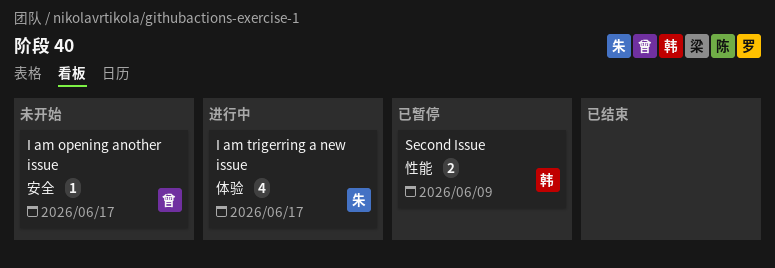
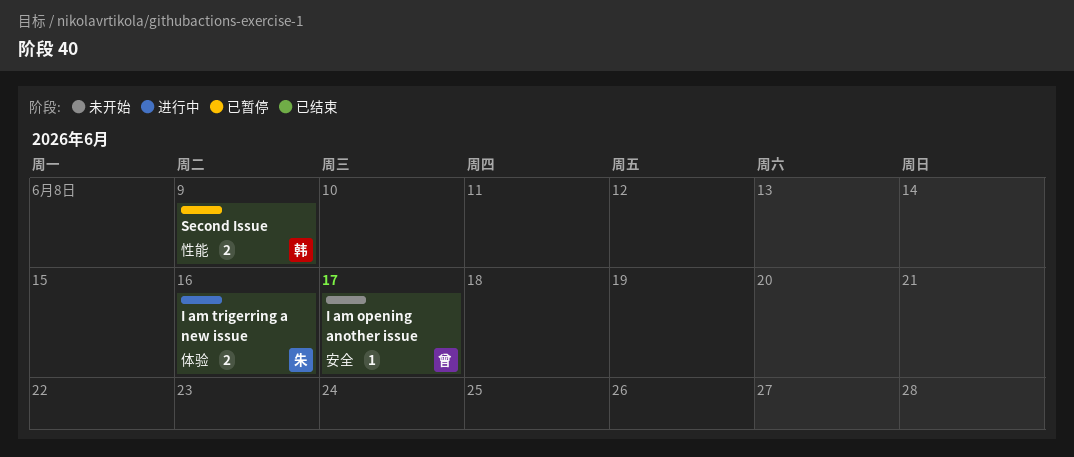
I am trigerring a new issue, estimate: 4 -> 2
I am trigerring a new issue, due: Jun 17 -> Jun 16

